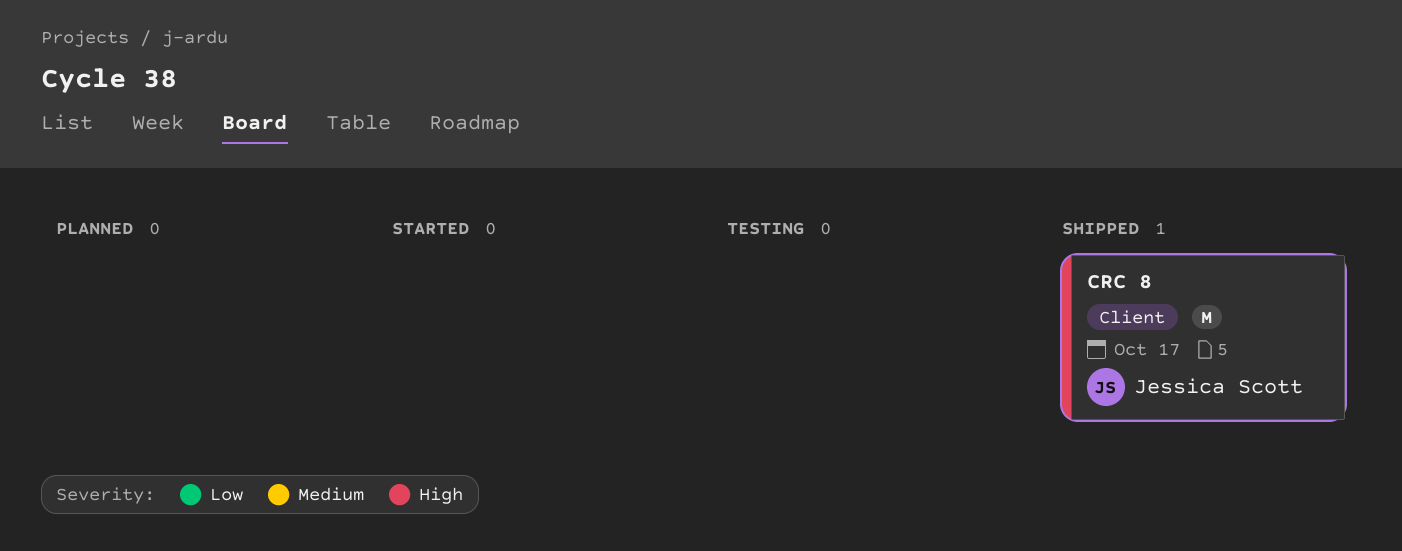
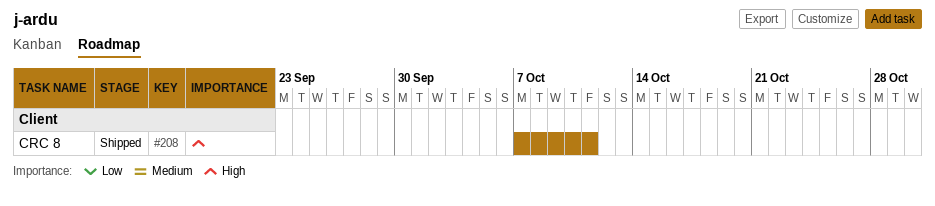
CRC 8, due: Oct 17 -> Oct 11

